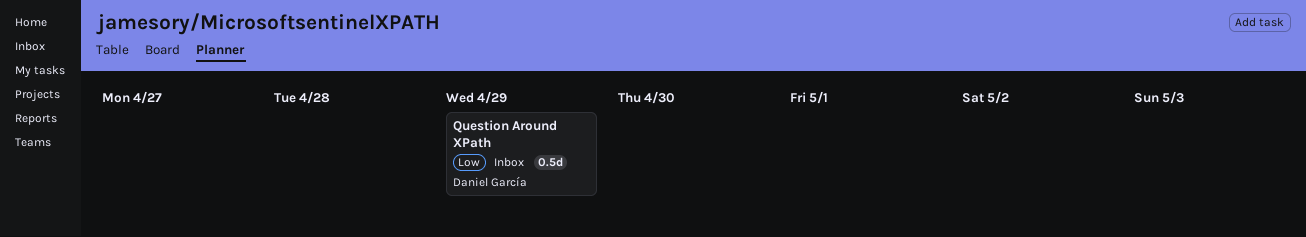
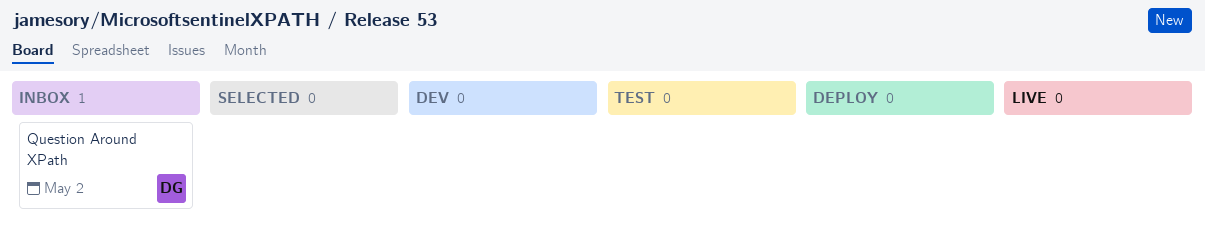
Question Around XPath, due: Apr 29 -> May 2

